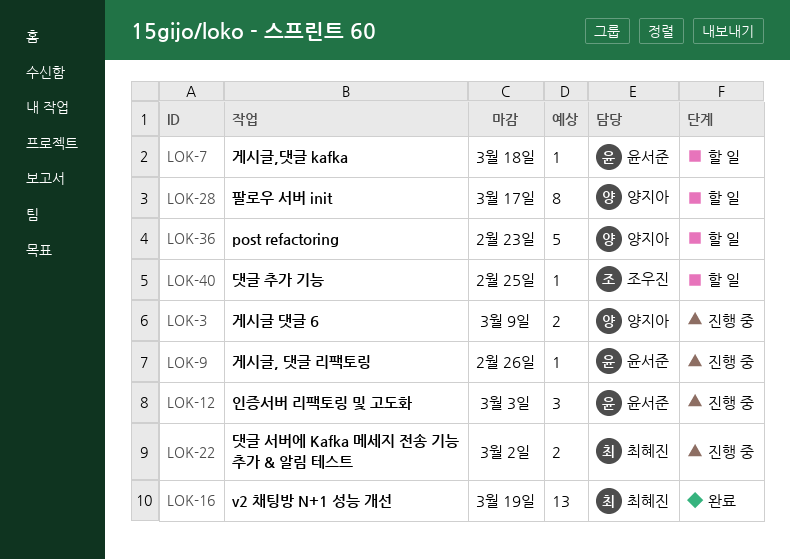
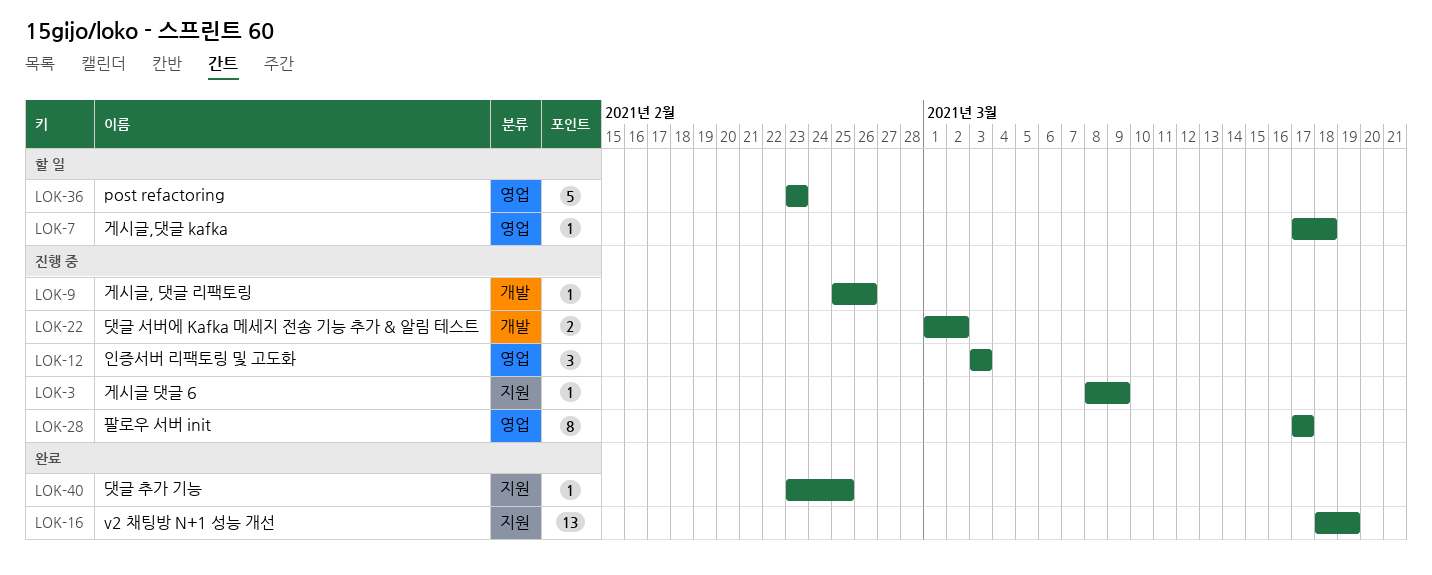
LOK-3, estimate: 2 -> 1
LOK-28, status: 할 일 -> 진행 중
LOK-40, status: 할 일 -> 완료

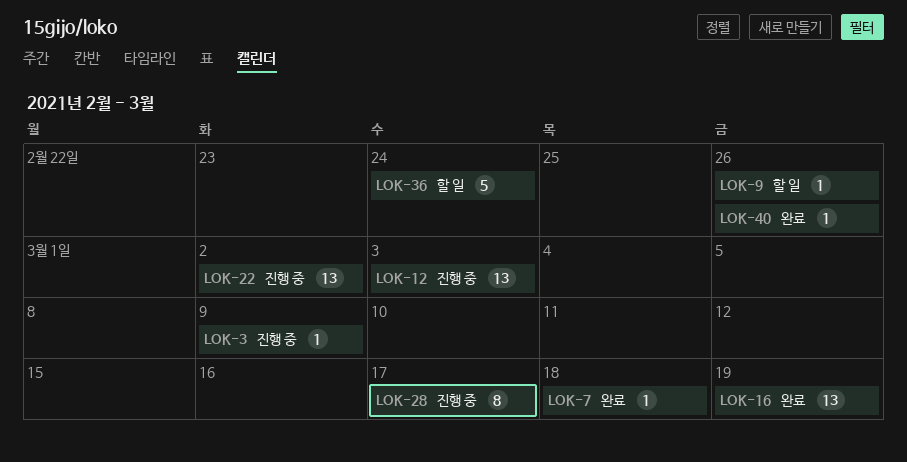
LOK-7, status: 할 일 -> 완료
LOK-9, status: 진행 중 -> 할 일
LOK-12, estimate: 3 -> 13
LOK-22, estimate: 2 -> 13
LOK-36, due: Feb 23 -> Feb 24
LOK-40, due: Feb 25 -> Feb 26

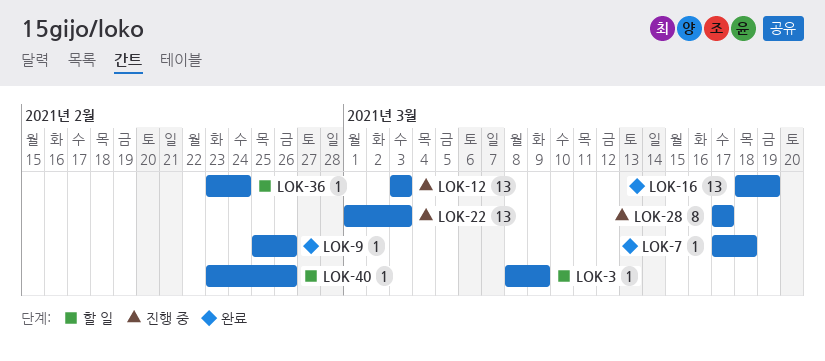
LOK-3, status: 진행 중 -> 할 일
LOK-9, status: 할 일 -> 완료
LOK-22, due: Mar 2 -> Mar 3
LOK-36, estimate: 5 -> 1
LOK-40, status: 완료 -> 할 일

